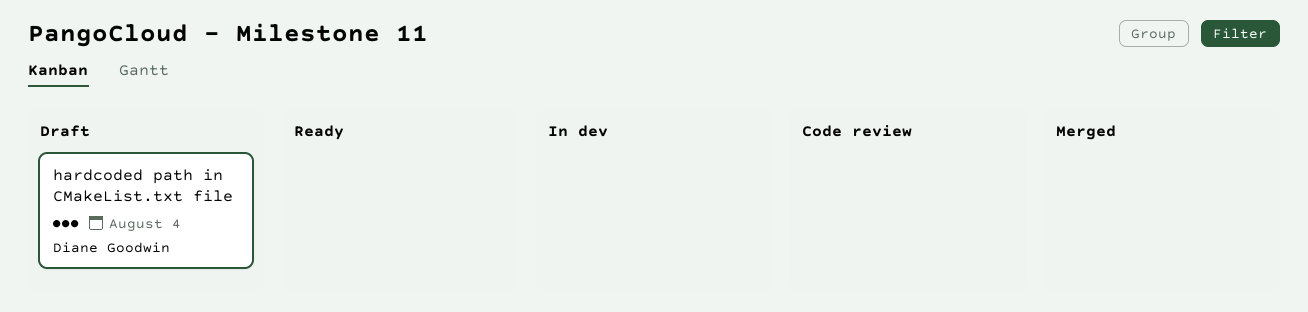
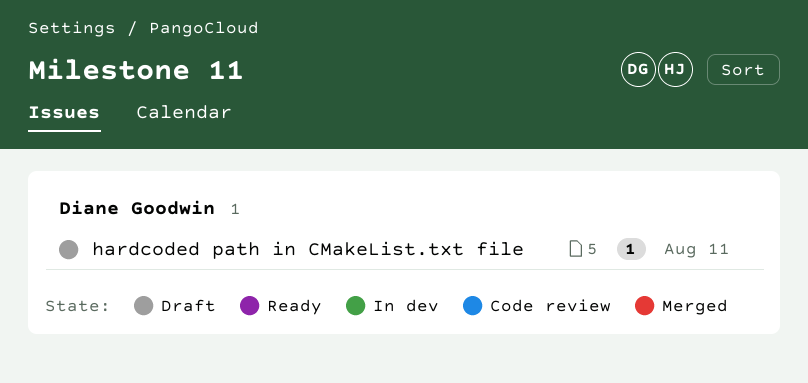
hardcoded path in CMakeList.txt file, estimate: 3 -> 1
hardcoded path in CMakeList.txt file, due: Aug 4 -> Aug 11

